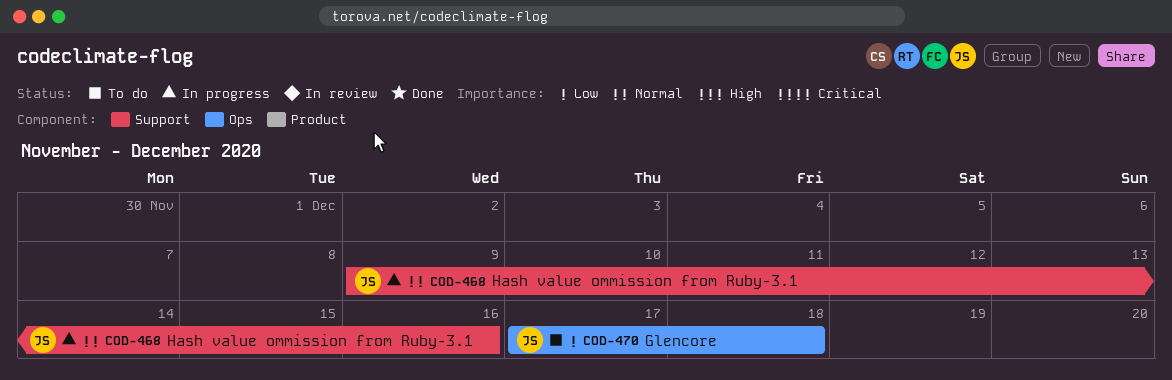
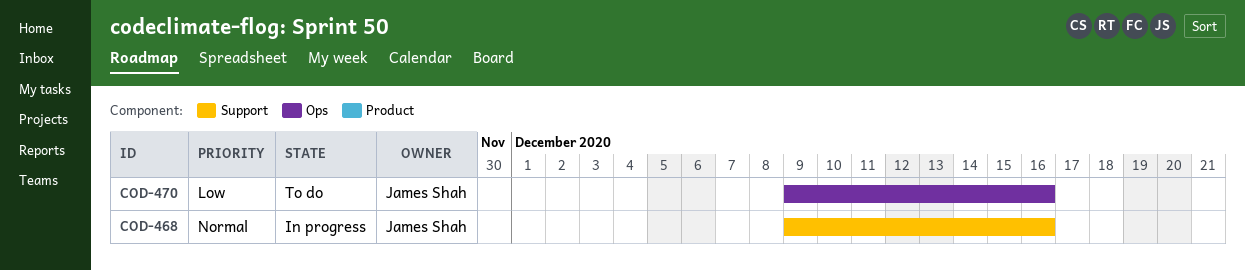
COD-470, start: Dec 17 -> Dec 9
COD-470, due: Dec 18 -> Dec 16

